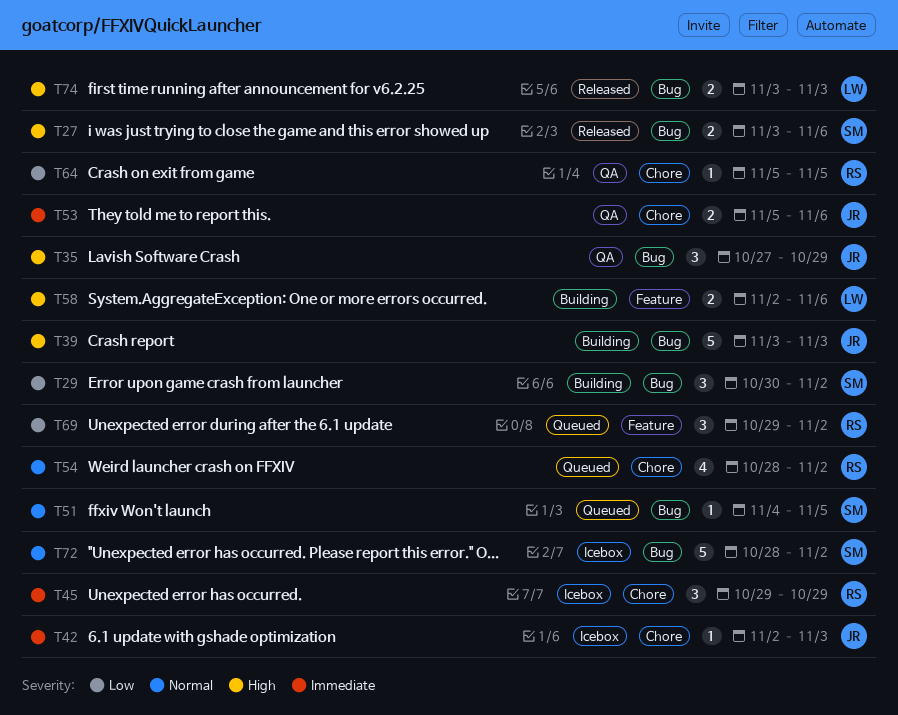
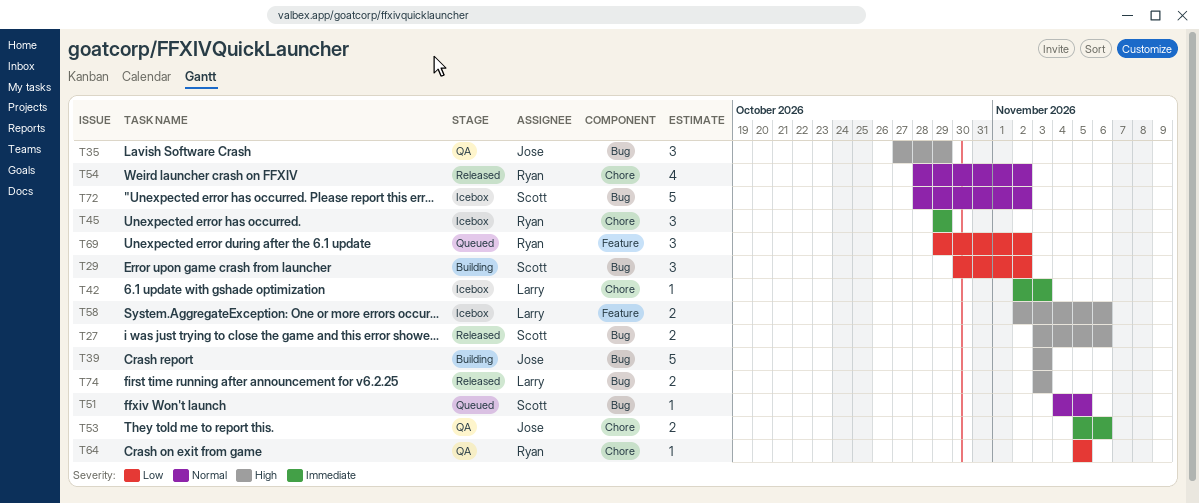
T42, owner: Jose -> Larry
T54, status: Queued -> Released
T58, status: Building -> Icebox

